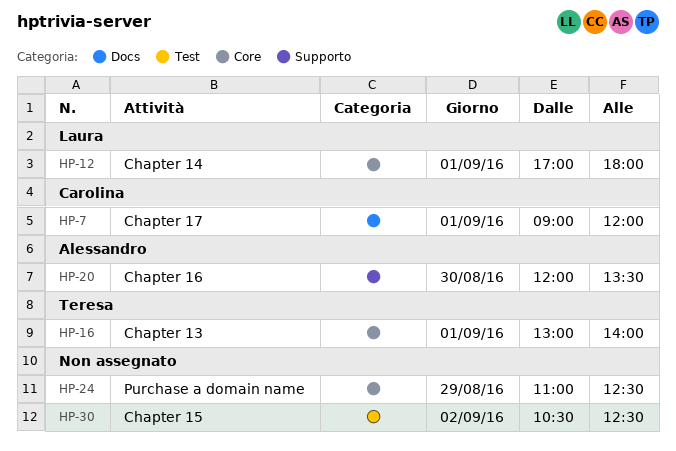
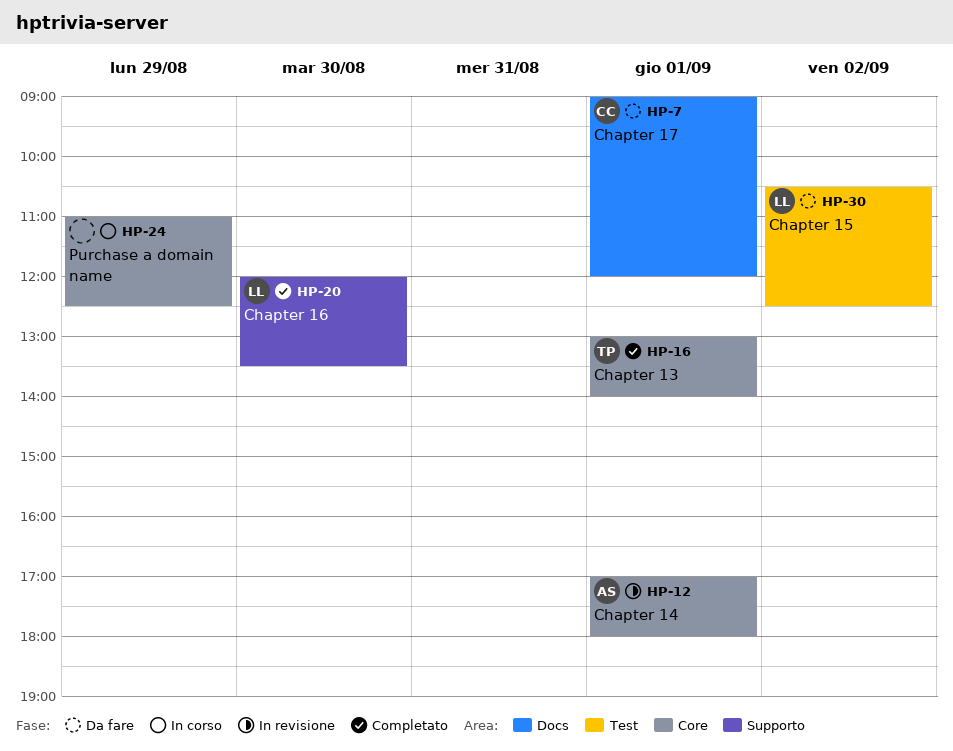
HP-12, owner: Laura -> Alessandro
HP-20, owner: Alessandro -> Laura
HP-30, owner: none -> Laura

